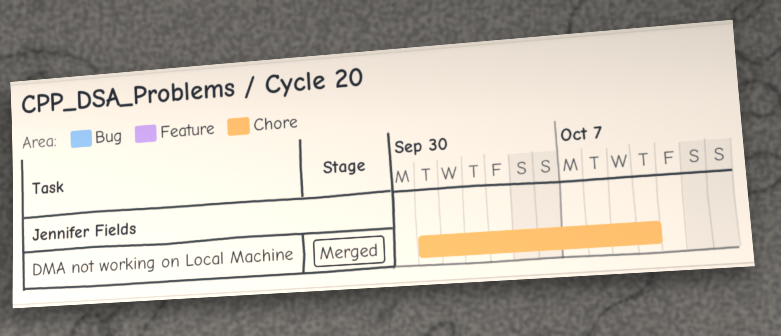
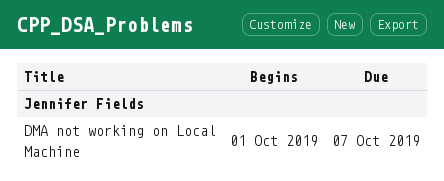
DMA not working on Local Machine, due: Oct 10 -> Oct 7

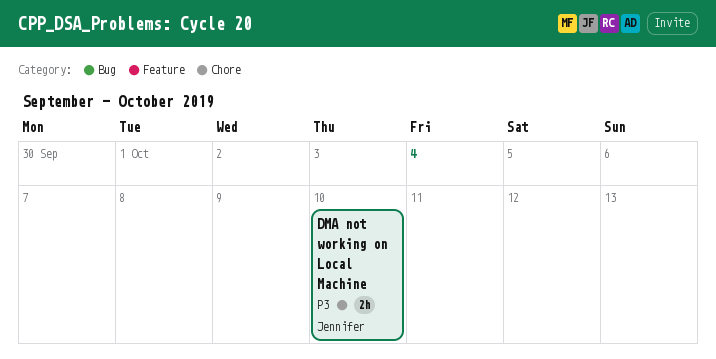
DMA not working on Local Machine, due: Oct 7 -> Oct 10

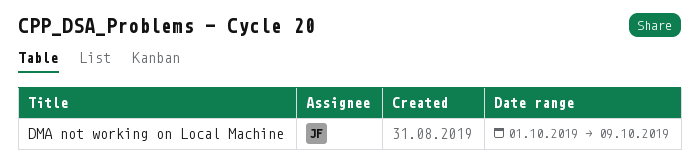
DMA not working on Local Machine, due: Oct 10 -> Oct 9

